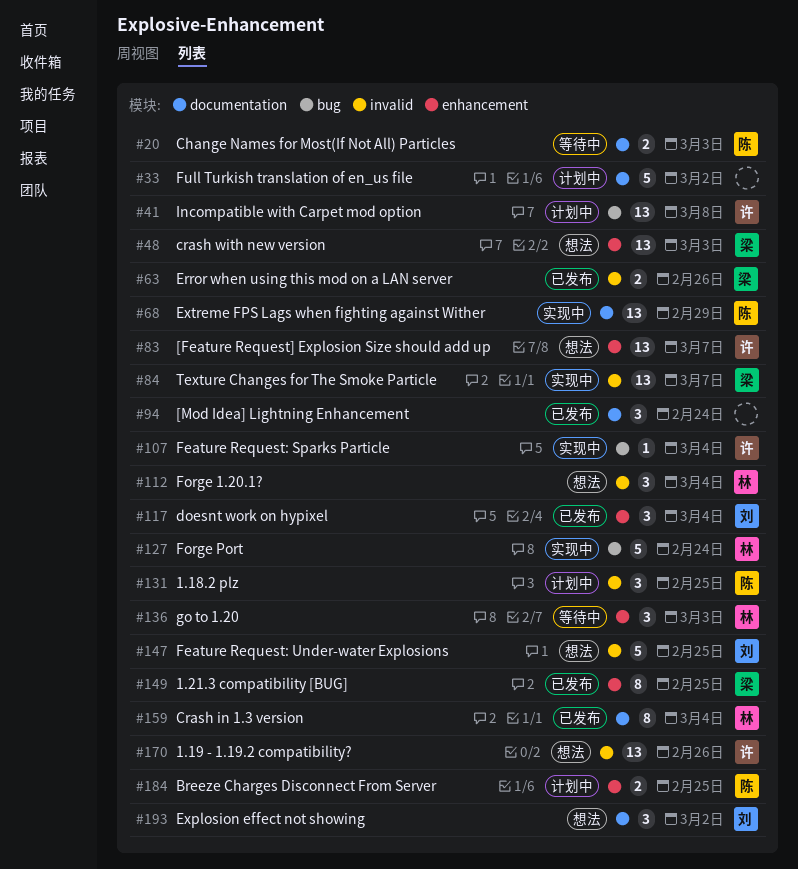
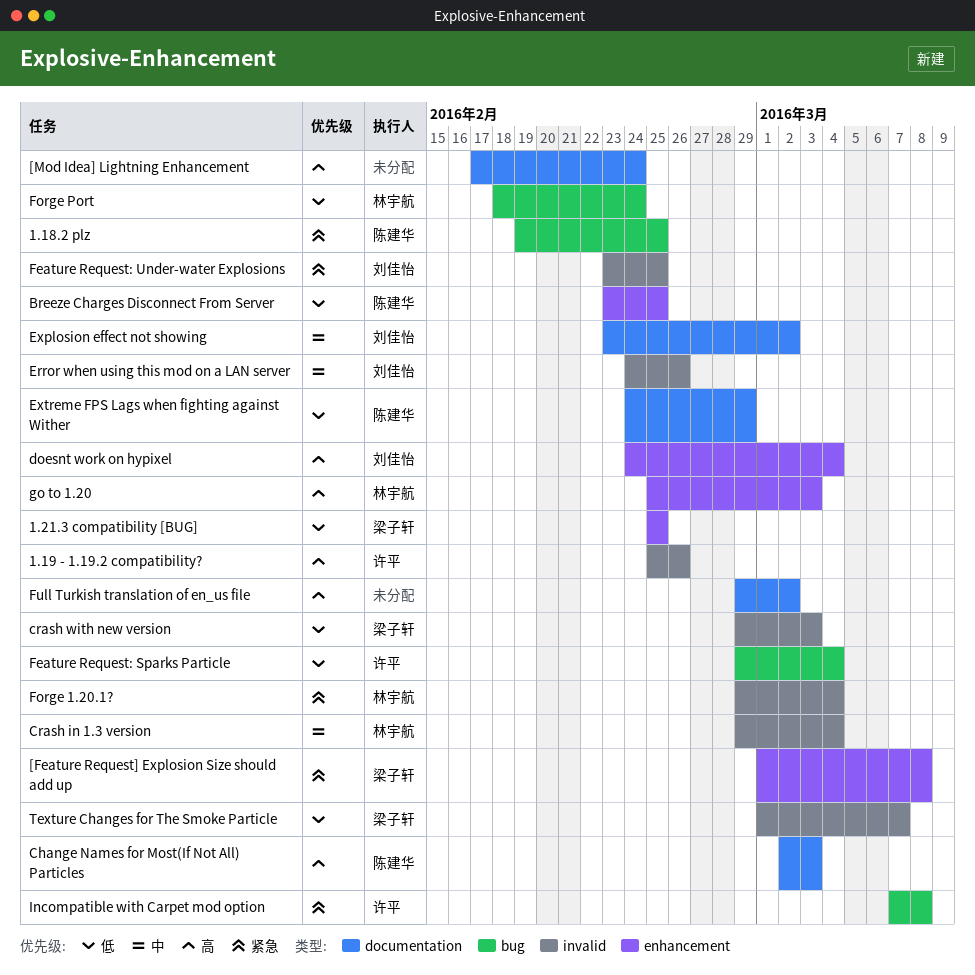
1.18.2 plz, label: invalid -> bug
[Feature Request] Explosion Size should add up, owner: 许平 -> 梁子轩
[Feature Request] Explosion Size should add up, due: Mar 7 -> Mar 8
Crash in 1.3 version, label: documentation -> invalid
crash with new version, label: enhancement -> invalid
Error when using this mod on a LAN server, owner: 梁子轩 -> 刘佳怡

